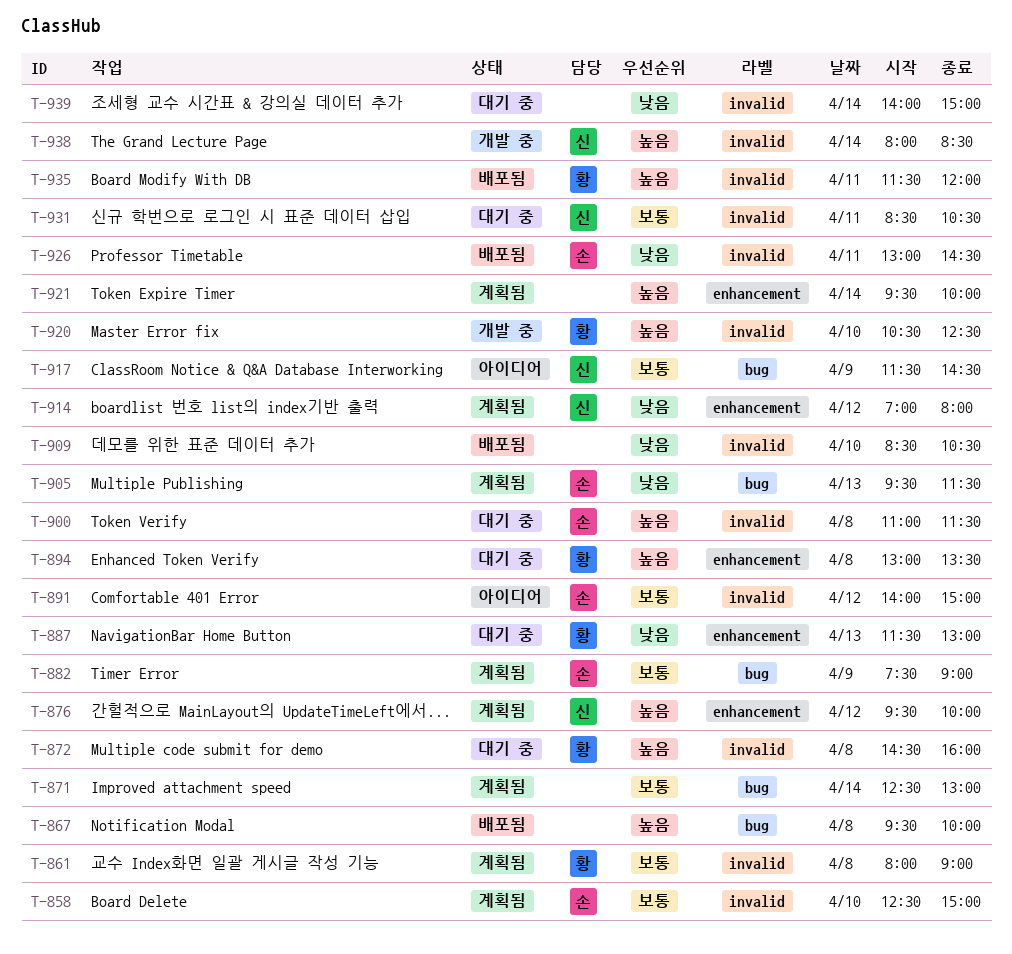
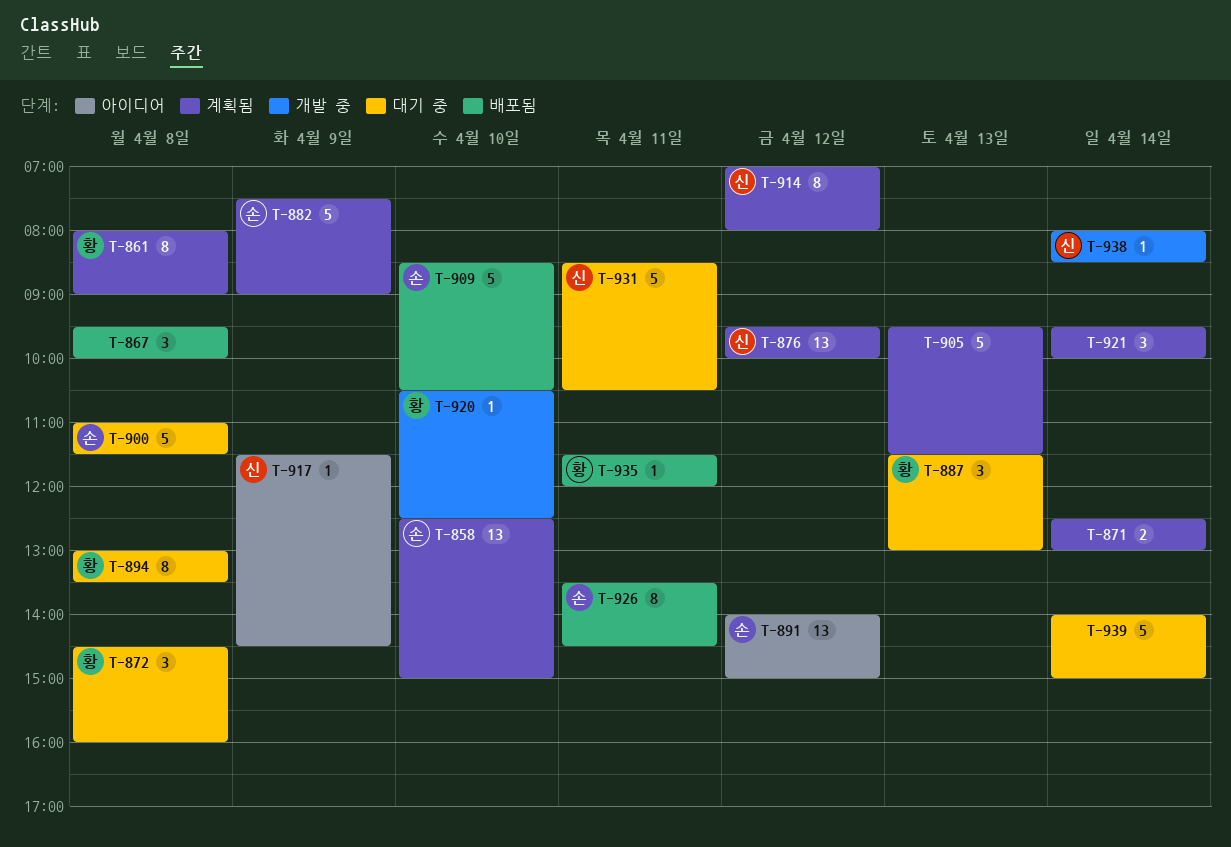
T-905, owner: 손 -> none
T-909, owner: none -> 손
T-926, begins: 13:00 -> 13:30

